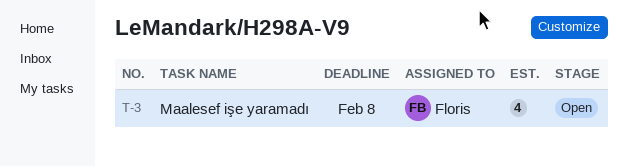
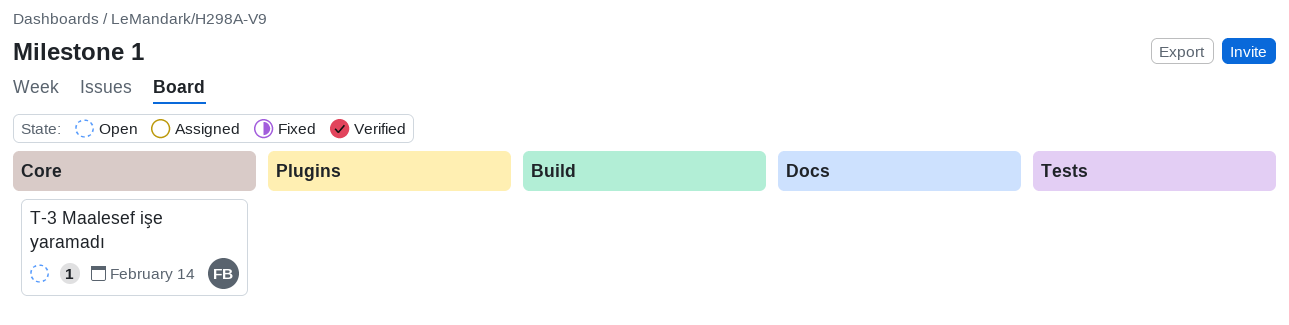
T-3, estimate: 4 -> 1
T-3, due: Feb 8 -> Feb 14

